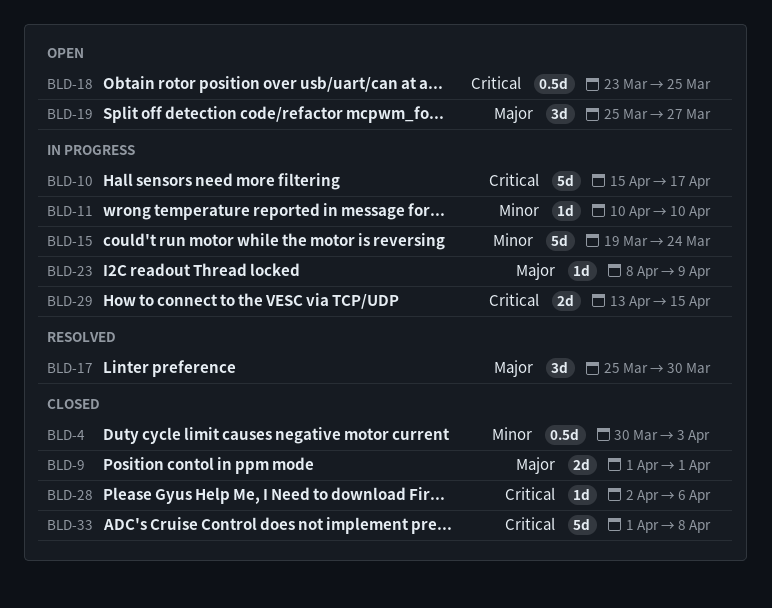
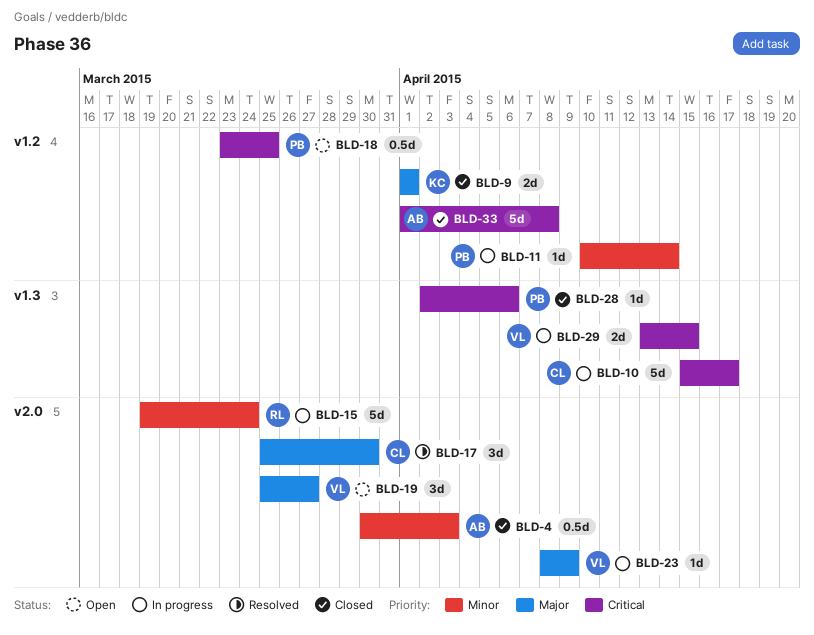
BLD-11, due: Apr 10 -> Apr 14

